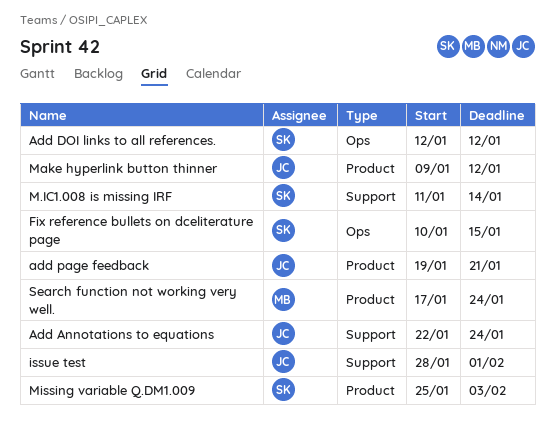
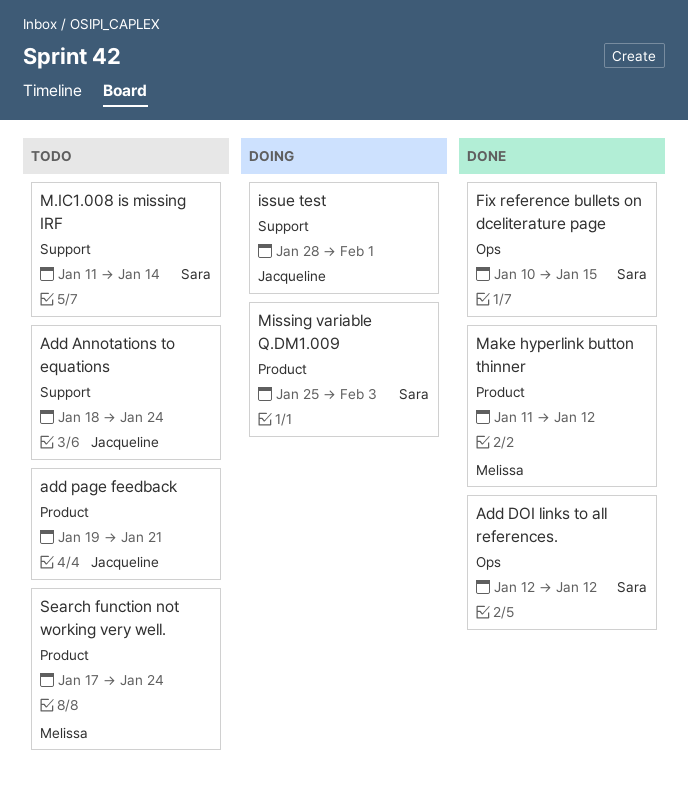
Add Annotations to equations, start: Jan 22 -> Jan 18
Make hyperlink button thinner, owner: Jacqueline -> Melissa
Make hyperlink button thinner, start: Jan 9 -> Jan 11

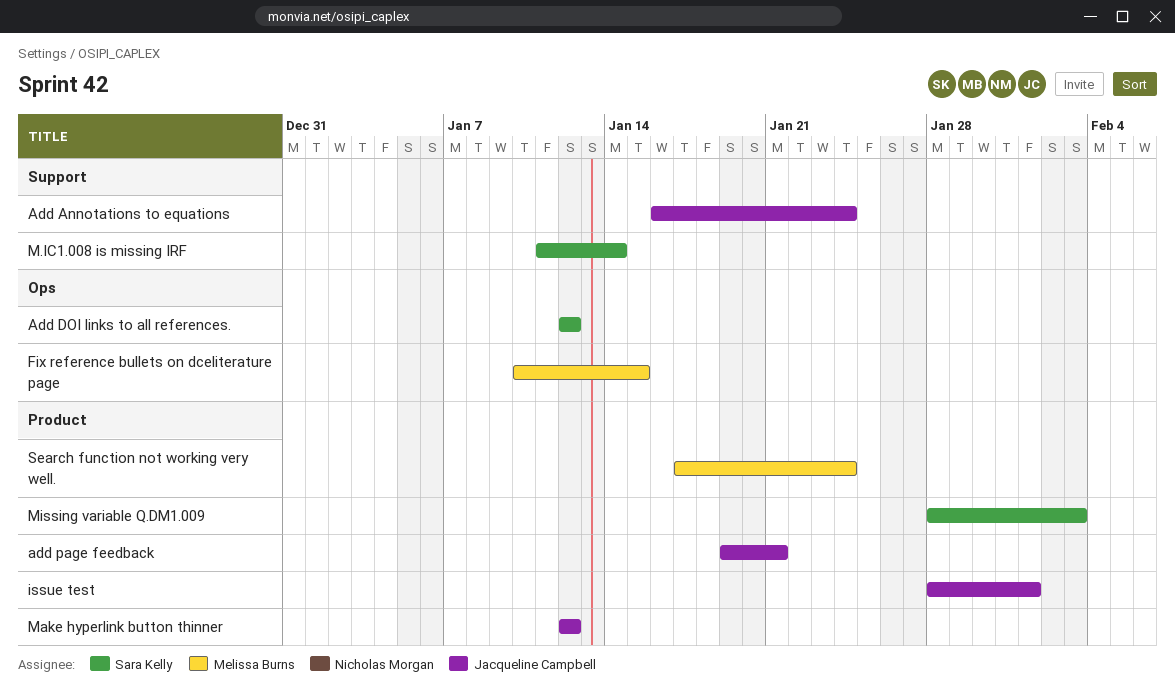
Add Annotations to equations, start: Jan 18 -> Jan 16
Fix reference bullets on dceliterature page, owner: Sara Kelly -> Melissa Burns
issue test, label: Support -> Product
Make hyperlink button thinner, owner: Melissa Burns -> Jacqueline Campbell
Make hyperlink button thinner, start: Jan 11 -> Jan 12
Missing variable Q.DM1.009, start: Jan 25 -> Jan 28

